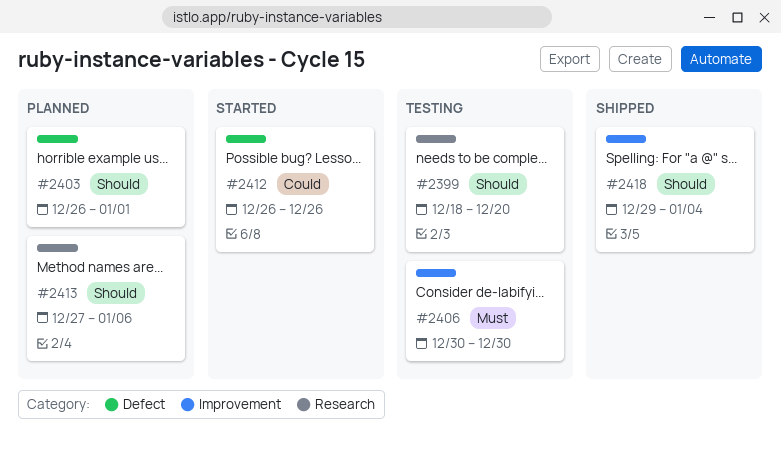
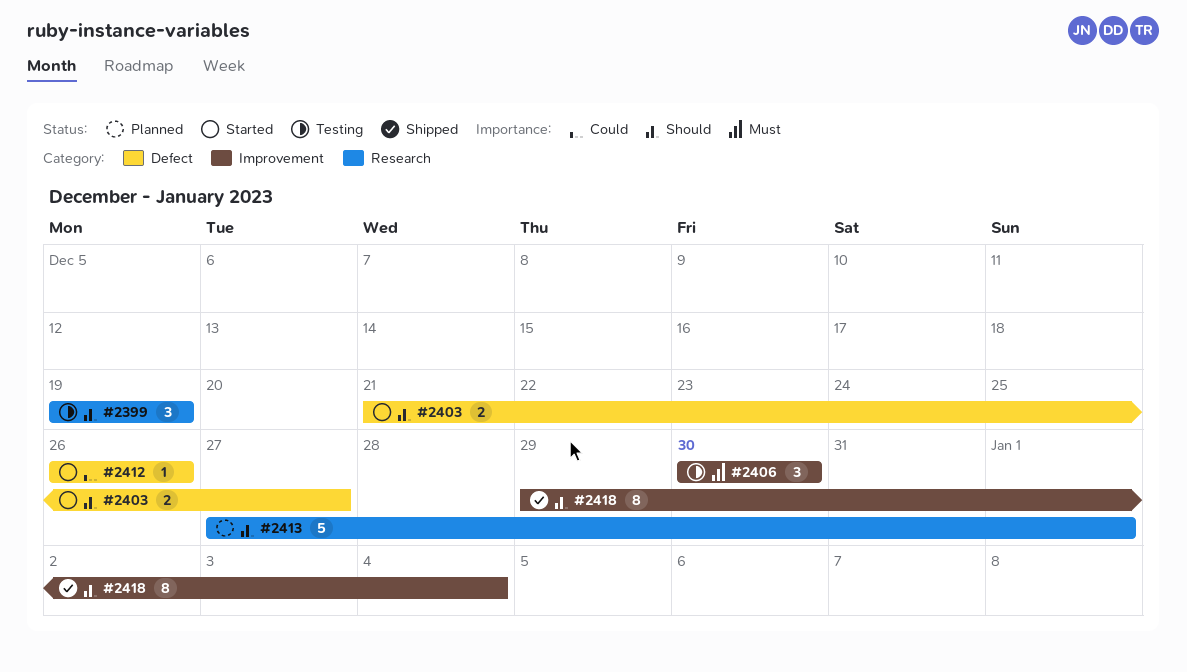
#2399, start: Dec 18 -> Dec 19
#2399, due: Dec 20 -> Dec 19
#2403, status: Planned -> Started
#2403, start: Dec 26 -> Dec 21
#2403, due: Jan 1 -> Dec 27
#2413, due: Jan 6 -> Jan 1

